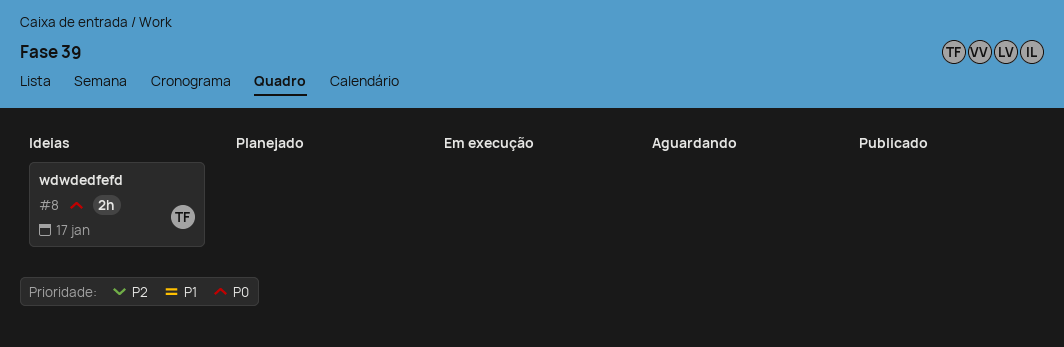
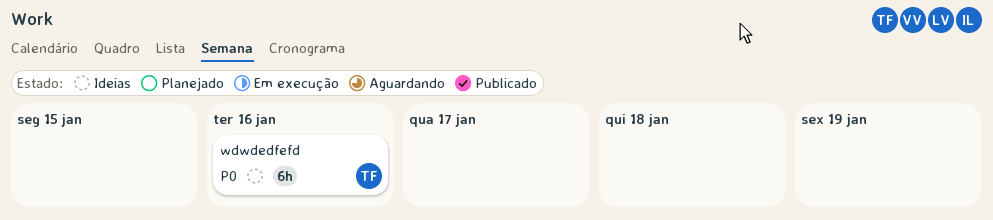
wdwdedfefd, estimate: 2h -> 6h
wdwdedfefd, due: Jan 17 -> Jan 16

